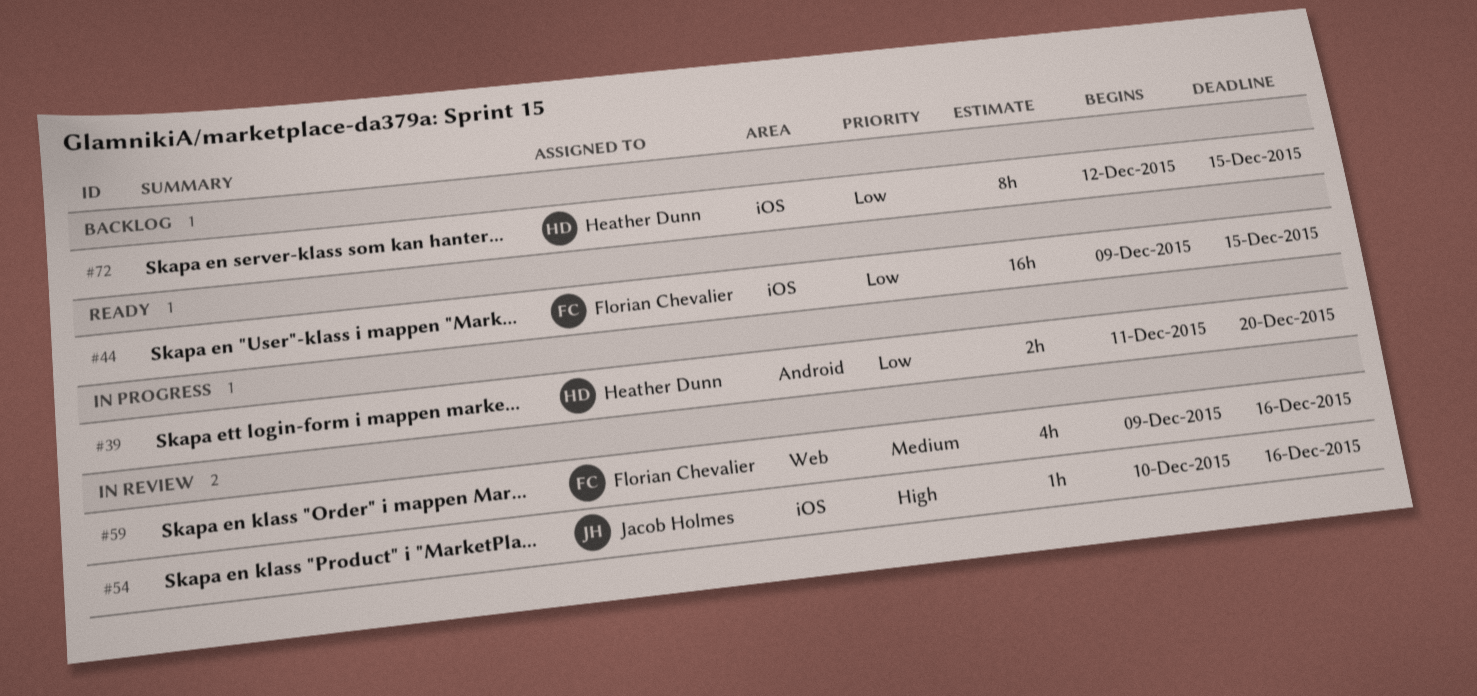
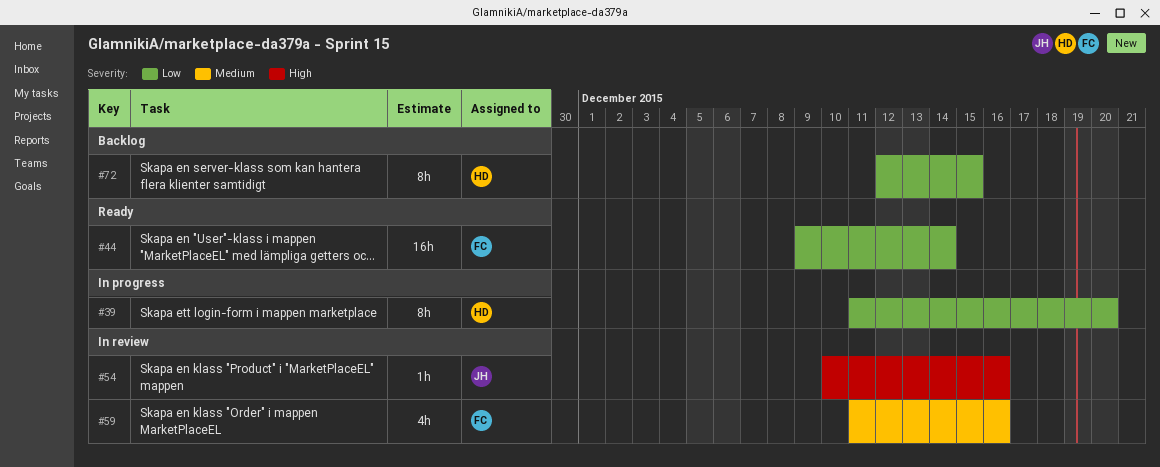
#39, estimate: 2h -> 8h
#44, due: Dec 15 -> Dec 14
#59, start: Dec 9 -> Dec 11

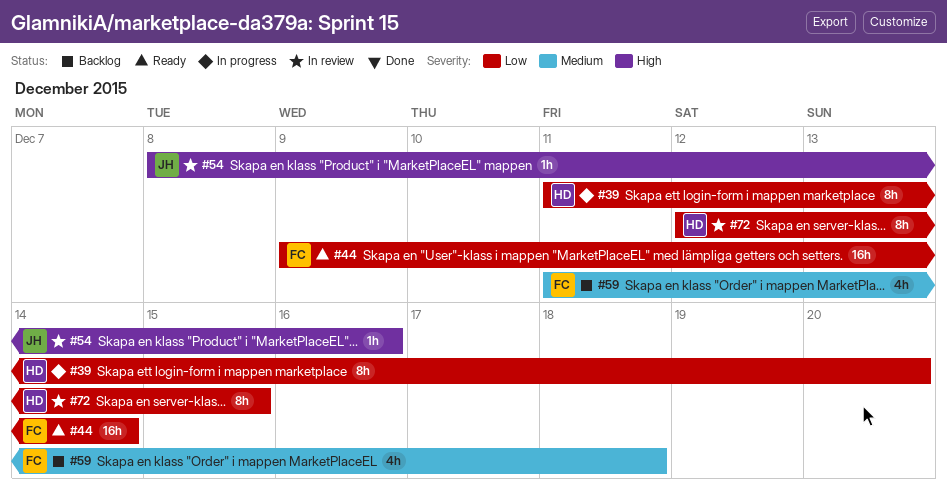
#54, start: Dec 10 -> Dec 8
#59, status: In review -> Backlog
#59, due: Dec 16 -> Dec 18
#72, status: Backlog -> In review

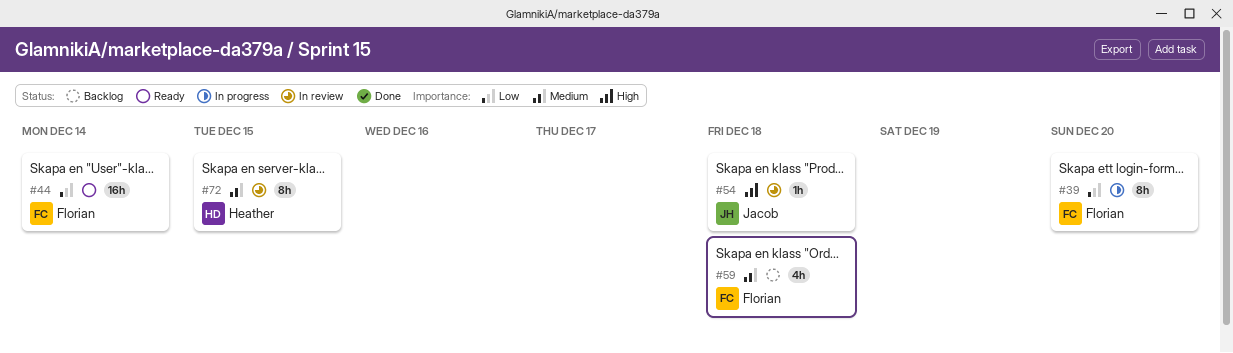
#39, owner: Heather -> Florian
#54, due: Dec 16 -> Dec 18
#72, priority: Low -> Medium

